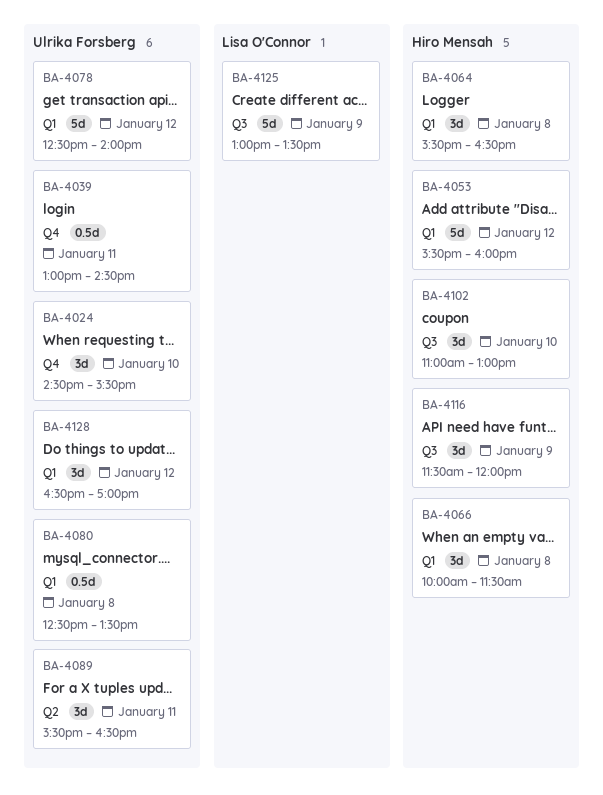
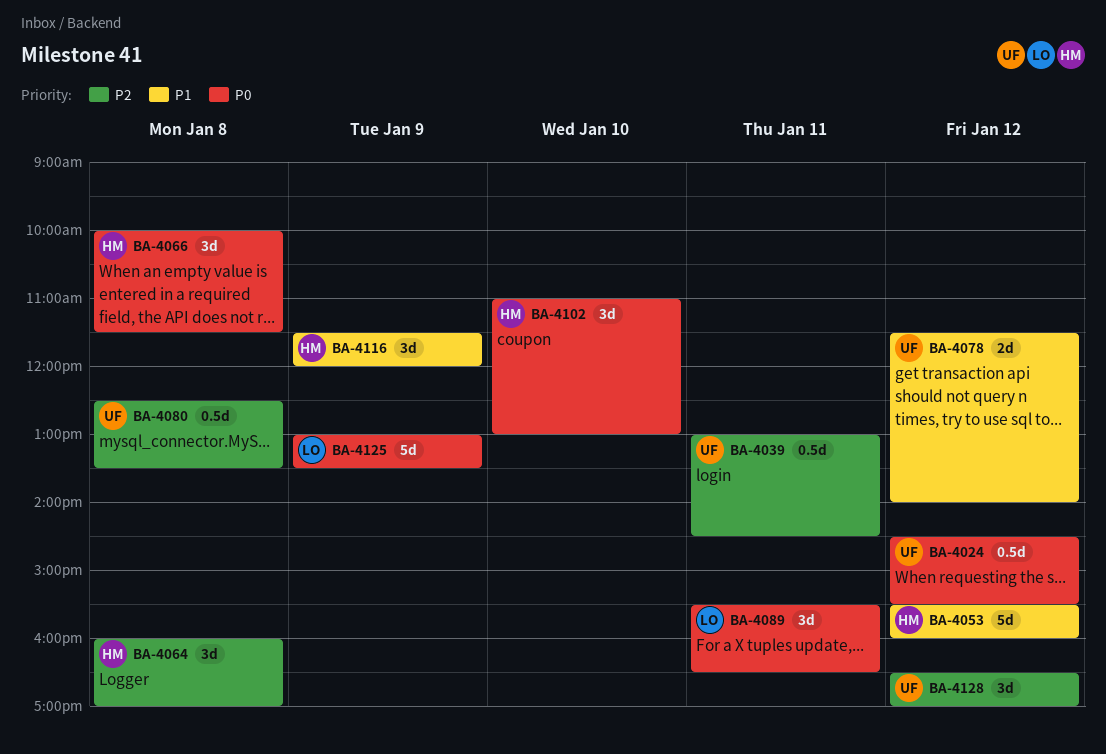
BA-4024, estimate: 3d -> 0.5d
BA-4024, day: Jan 10 -> Jan 12
BA-4064, begins: 15:30 -> 16:00
BA-4064, ends: 16:30 -> 17:00
BA-4078, estimate: 5d -> 2d
BA-4078, begins: 12:30 -> 11:30
BA-4089, owner: Ulrika Forsberg -> Lisa O'Connor

